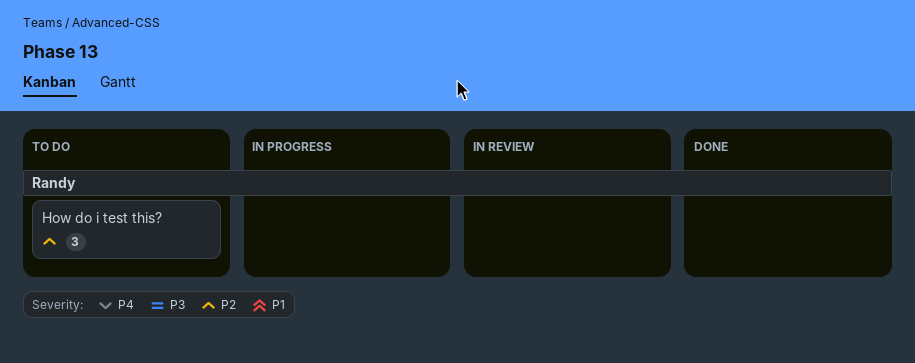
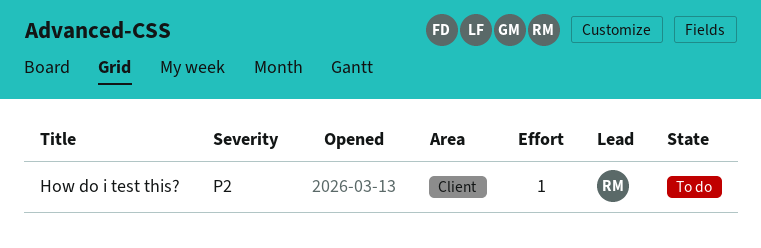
How do i test this?, estimate: 3 -> 1

